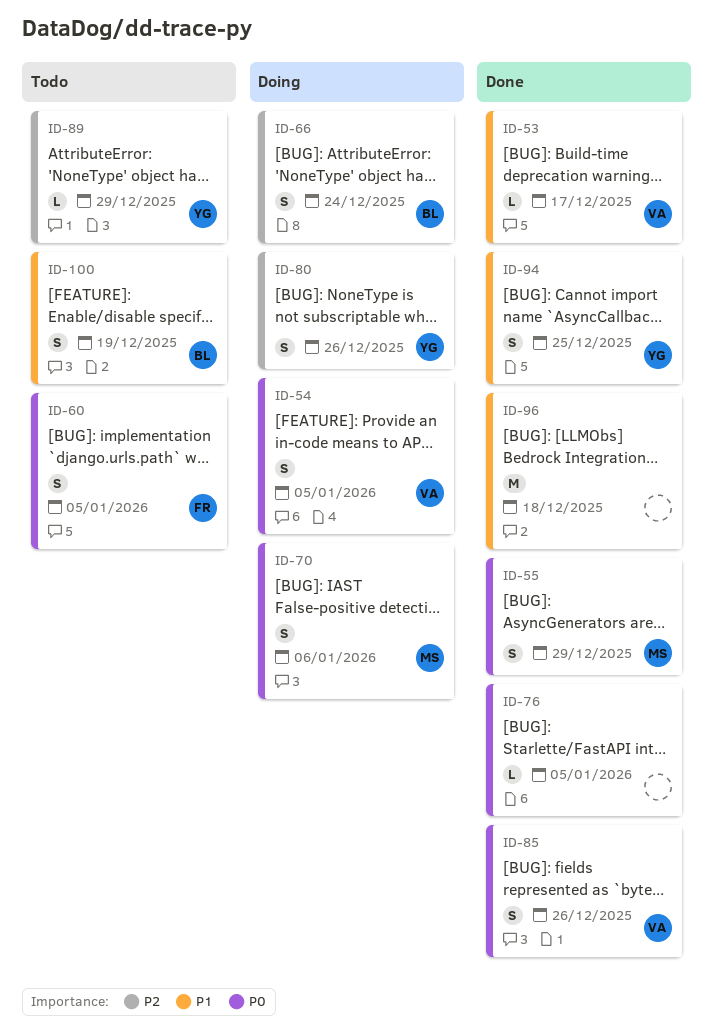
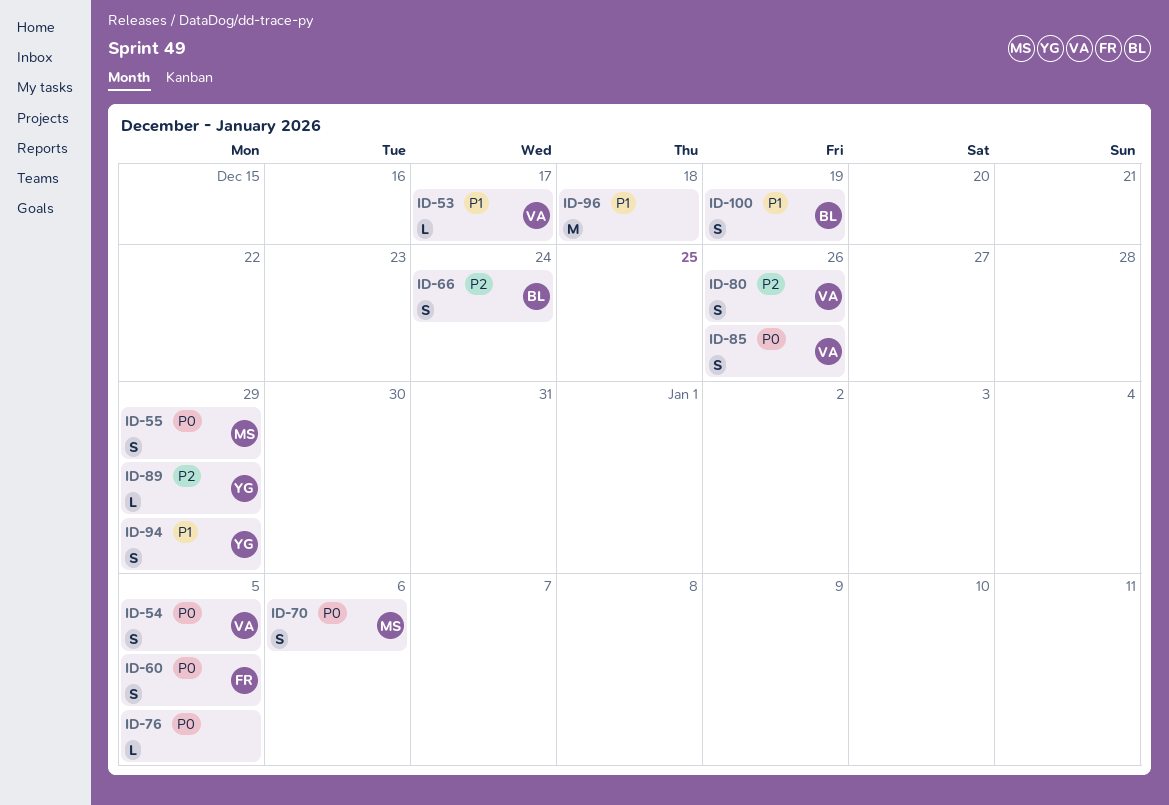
ID-80, owner: YG -> VA
ID-94, due: Dec 25 -> Dec 29

